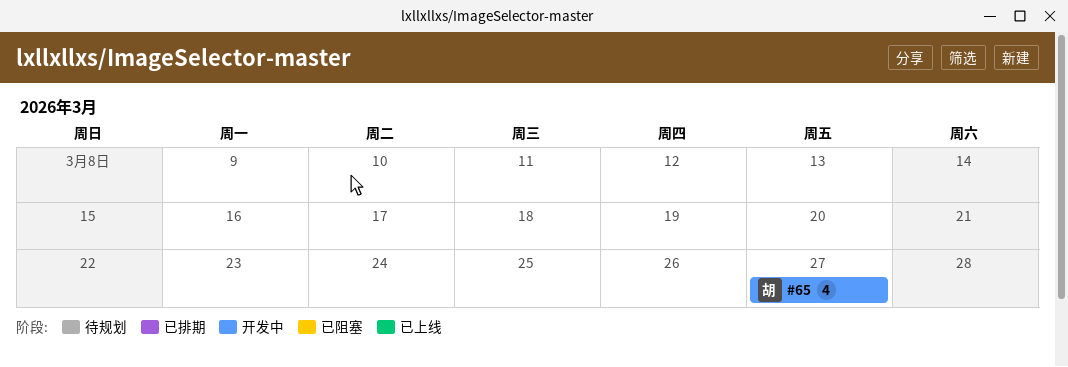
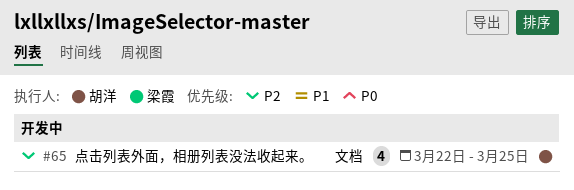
#65, start: Mar 27 -> Mar 22
#65, due: Mar 27 -> Mar 25

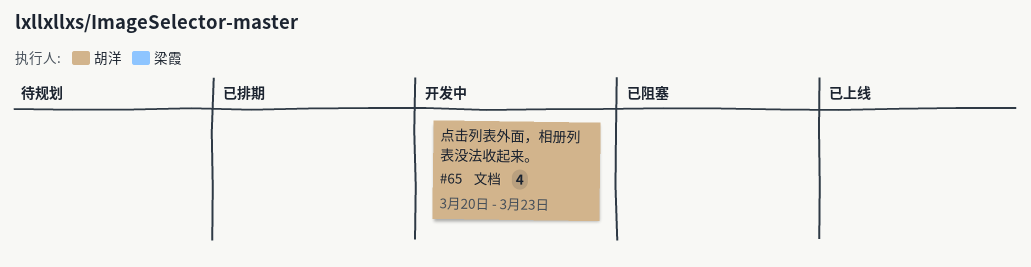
#65, start: Mar 22 -> Mar 20
#65, due: Mar 25 -> Mar 23

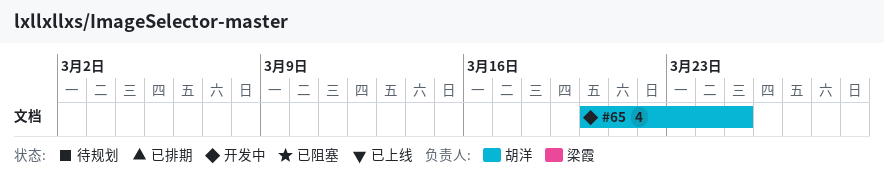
#65, due: Mar 23 -> Mar 25

